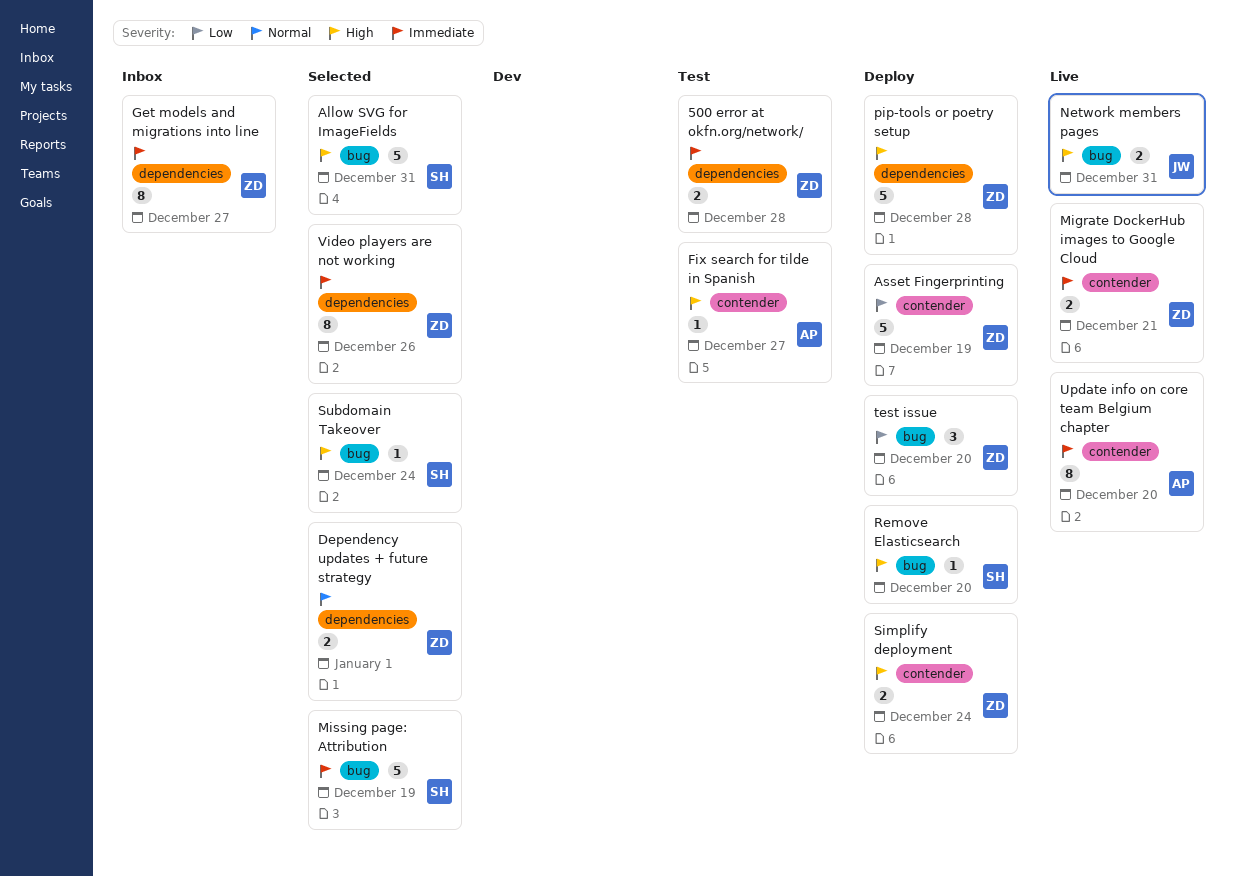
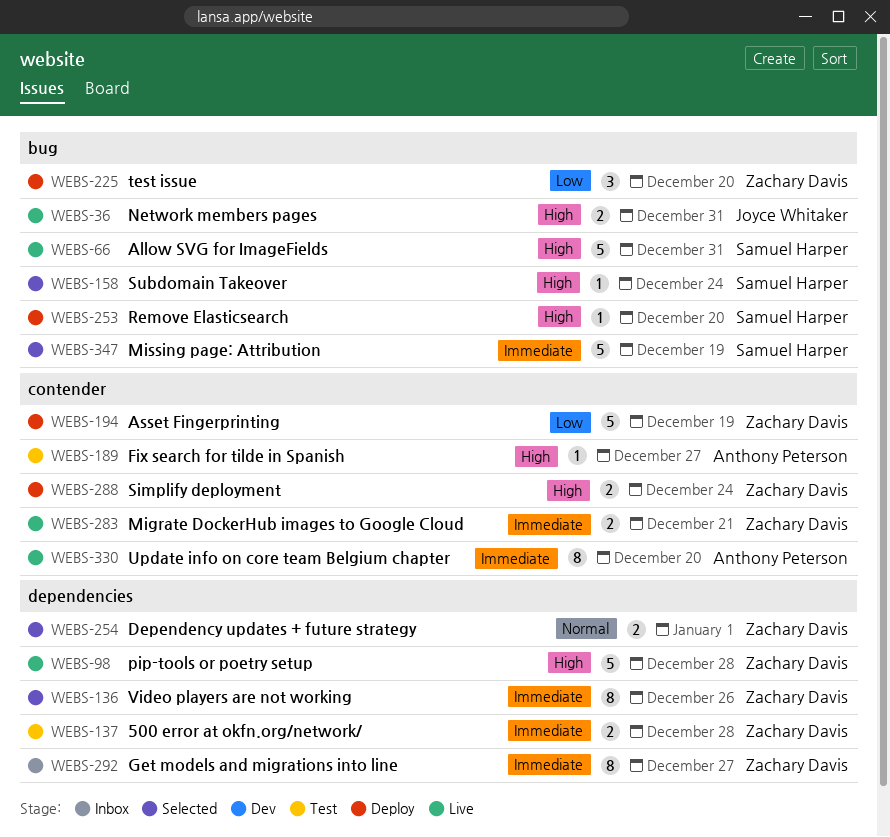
Allow SVG for ImageFields, status: Selected -> Live
pip-tools or poetry setup, status: Deploy -> Live

